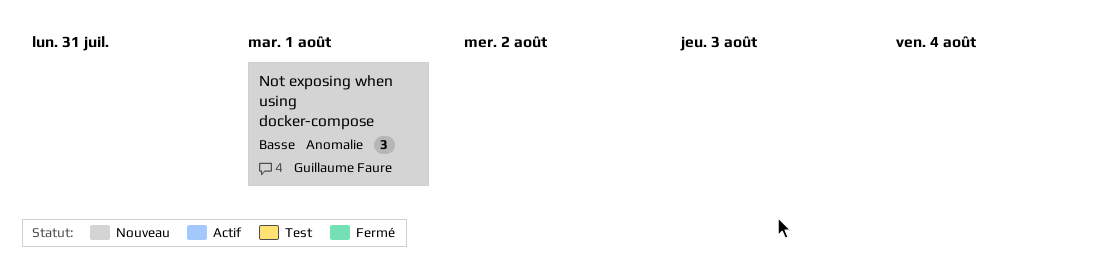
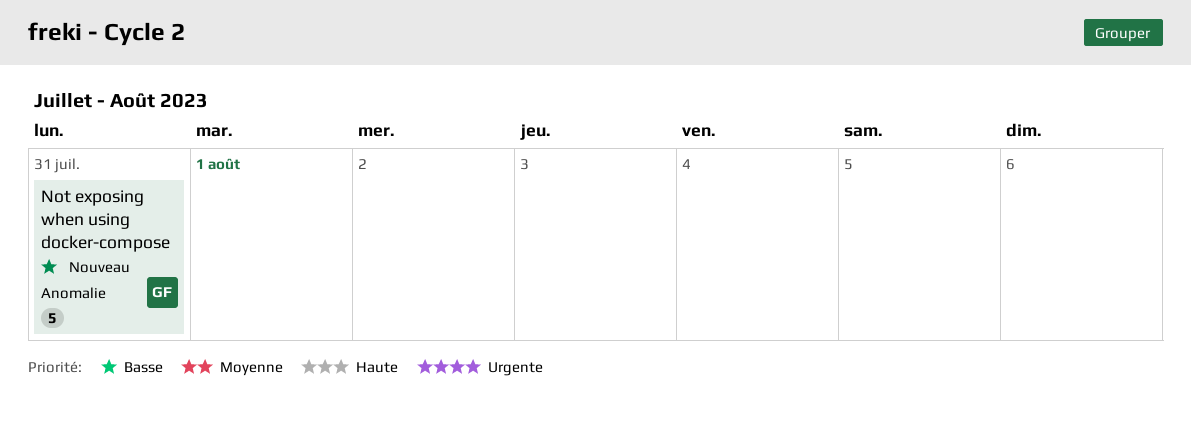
Not exposing when using docker-compose, estimate: 3 -> 5
Not exposing when using docker-compose, due: Aug 1 -> Jul 31

